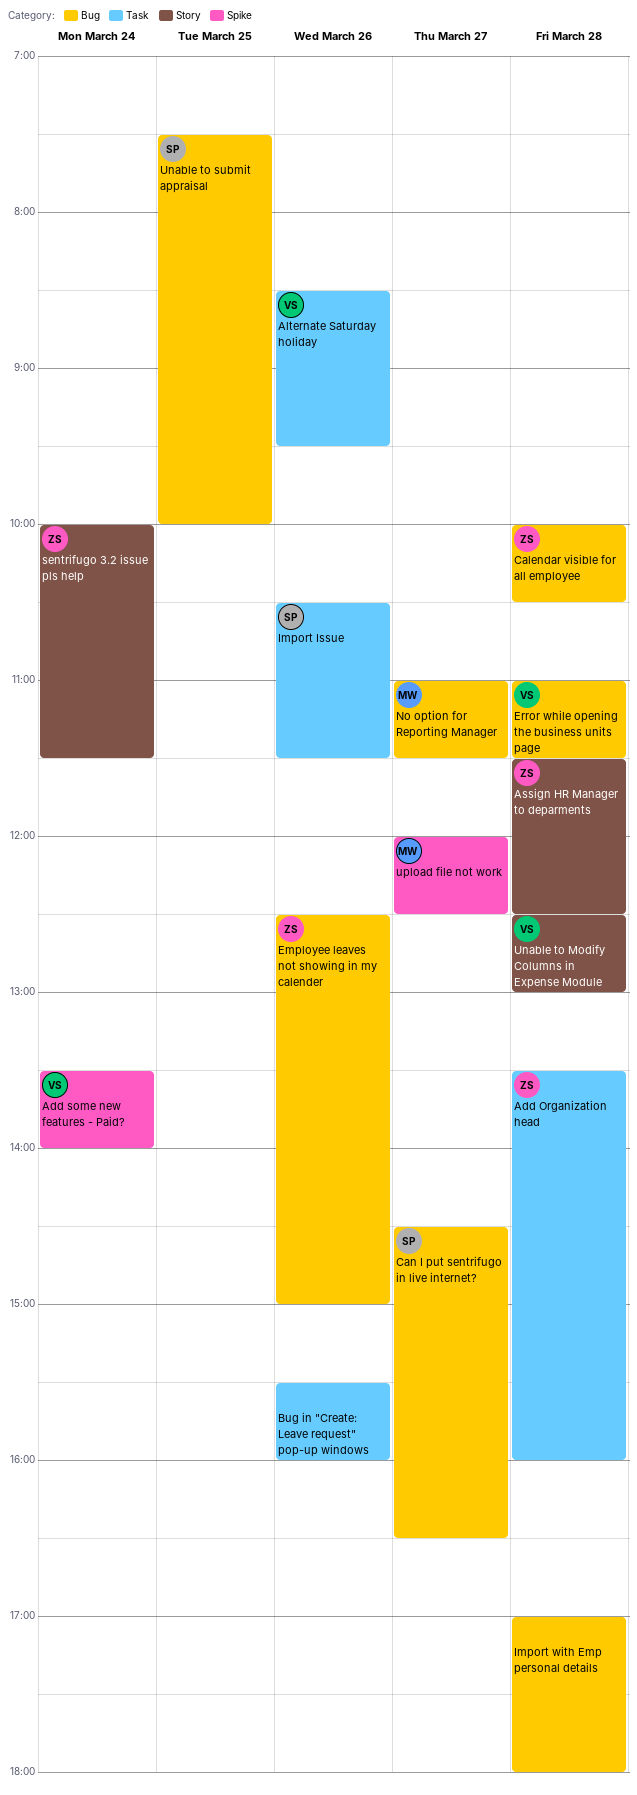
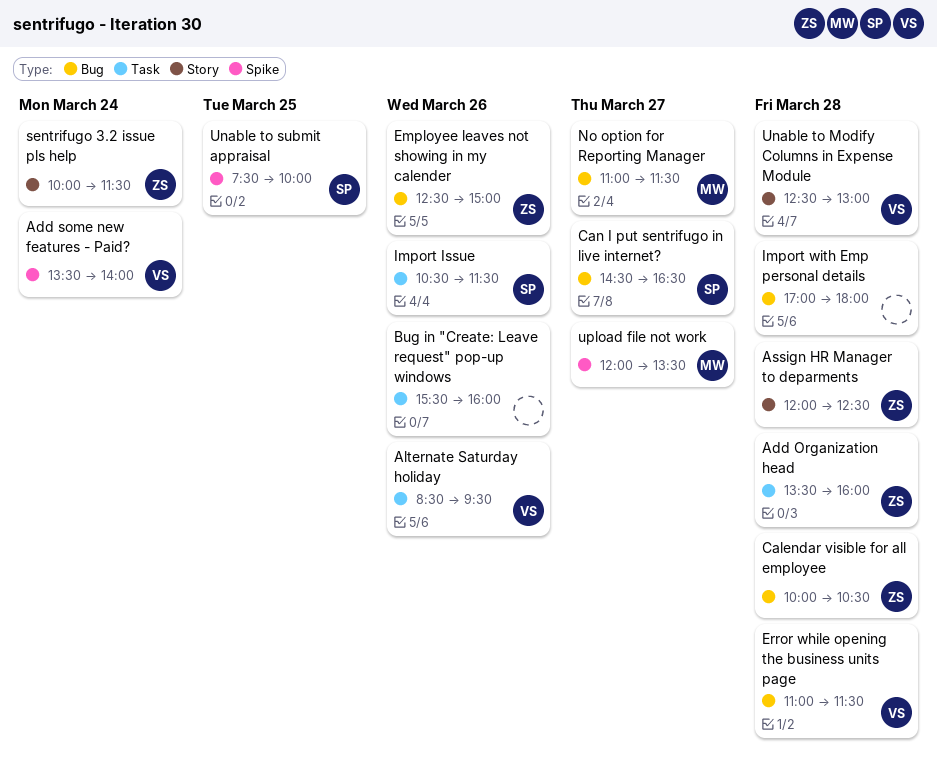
Assign HR Manager to deparments, begins: 11:30 -> 12:00
Unable to submit appraisal, label: Bug -> Spike
upload file not work, ends: 12:30 -> 13:30

